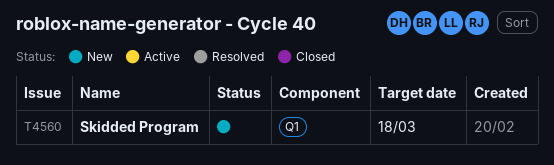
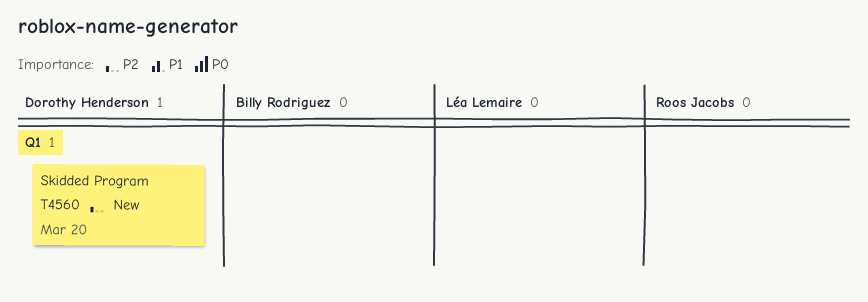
T4560, due: Mar 18 -> Mar 20

